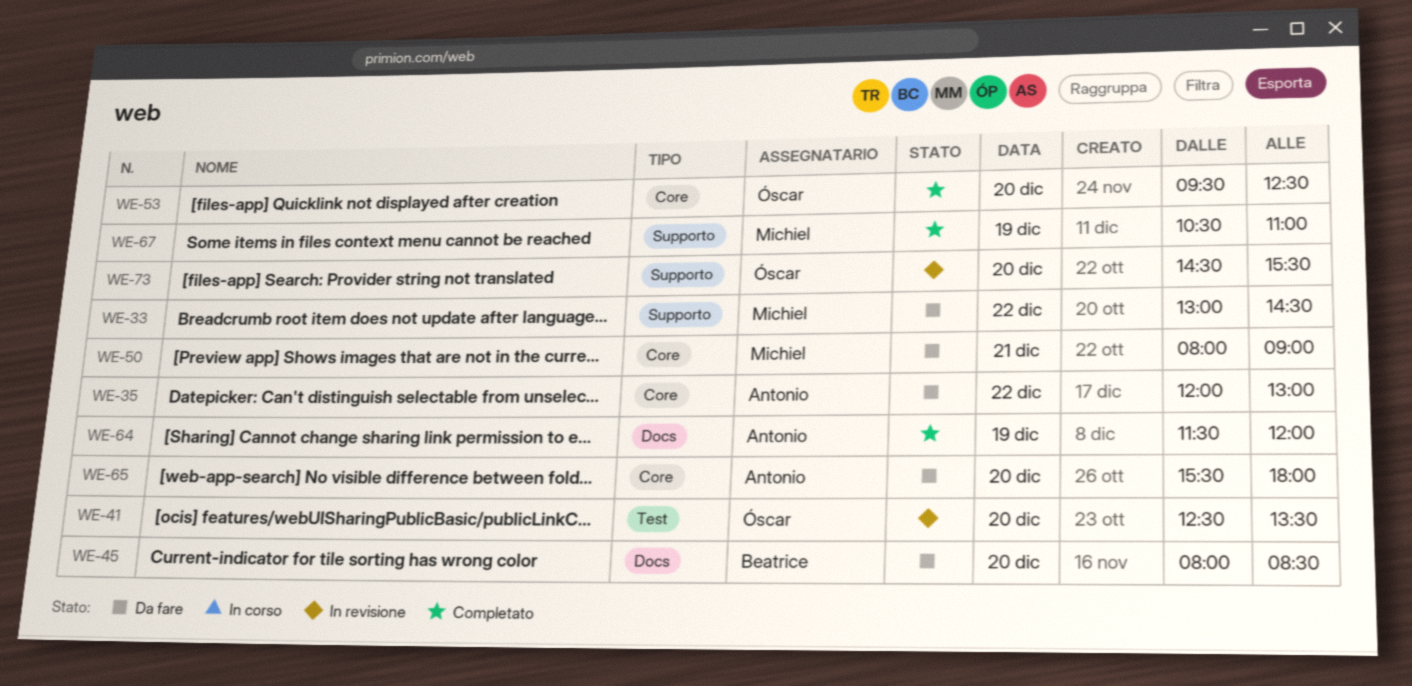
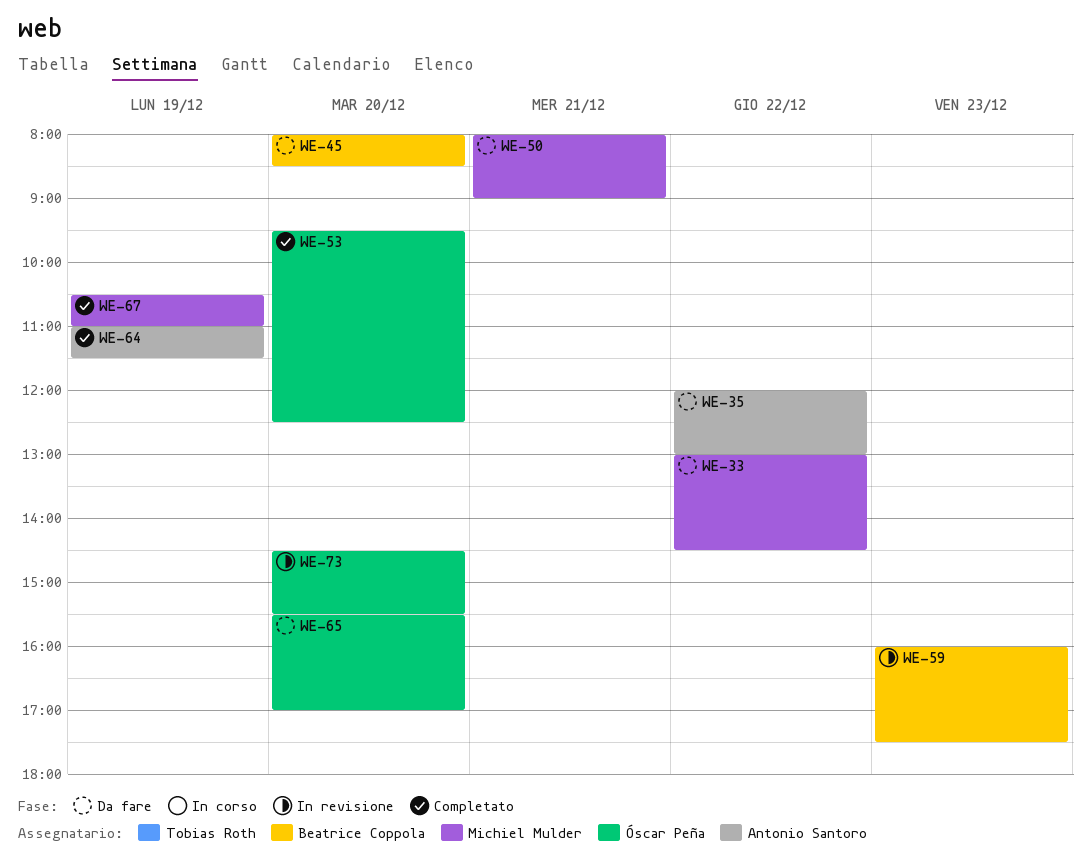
WE-41: present -> none
WE-59: none -> present
WE-64, begins: 11:30 -> 11:00
WE-64, ends: 12:00 -> 11:30
WE-65, owner: Antonio Santoro -> Óscar Peña
WE-65, ends: 18:00 -> 17:00

